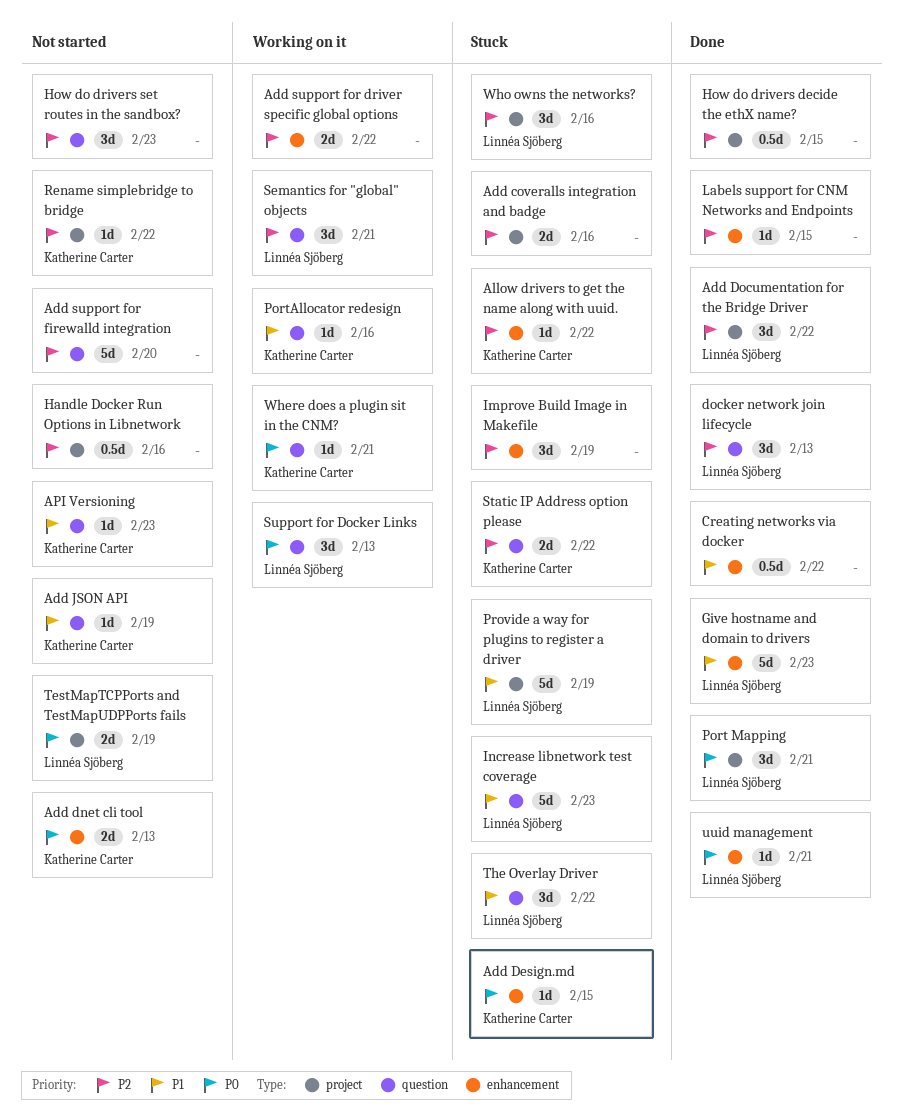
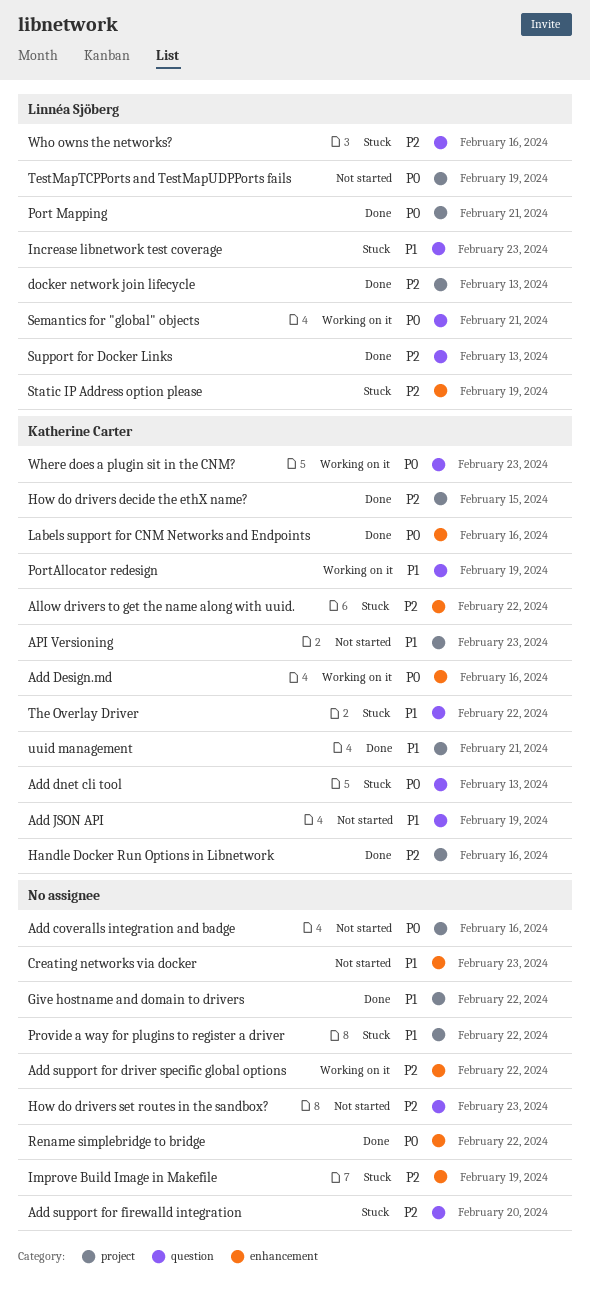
Add coveralls integration and badge, status: Stuck -> Not started
Add coveralls integration and badge, priority: P2 -> P0
Add Design.md, status: Stuck -> Working on it
Add Design.md, due: Feb 15 -> Feb 16
Add dnet cli tool, status: Not started -> Stuck
Add dnet cli tool, label: enhancement -> question
Add Documentation for the Bridge Driver: present -> none
Add support for firewalld integration, status: Not started -> Stuck
API Versioning, label: question -> project
Creating networks via docker, status: Done -> Not started
Creating networks via docker, due: Feb 22 -> Feb 23
docker network join lifecycle, label: question -> project
Give hostname and domain to drivers, owner: Linnéa Sjöberg -> none
Give hostname and domain to drivers, label: enhancement -> project
Give hostname and domain to drivers, due: Feb 23 -> Feb 22
Handle Docker Run Options in Libnetwork, status: Not started -> Done
Handle Docker Run Options in Libnetwork, owner: none -> Katherine Carter
How do drivers decide the ethX name?, owner: none -> Katherine Carter
Labels support for CNM Networks and Endpoints, owner: none -> Katherine Carter
Labels support for CNM Networks and Endpoints, priority: P2 -> P0
Labels support for CNM Networks and Endpoints, due: Feb 15 -> Feb 16
PortAllocator redesign, due: Feb 16 -> Feb 19
Provide a way for plugins to register a driver, owner: Linnéa Sjöberg -> none
Provide a way for plugins to register a driver, due: Feb 19 -> Feb 22
Rename simplebridge to bridge, status: Not started -> Done
Rename simplebridge to bridge, owner: Katherine Carter -> none
Rename simplebridge to bridge, priority: P2 -> P0
Rename simplebridge to bridge, label: project -> enhancement
Semantics for "global" objects, priority: P2 -> P0
Static IP Address option please, owner: Katherine Carter -> Linnéa Sjöberg
Static IP Address option please, label: question -> enhancement
Static IP Address option please, due: Feb 22 -> Feb 19
Support for Docker Links, status: Working on it -> Done
Support for Docker Links, priority: P0 -> P2
The Overlay Driver, owner: Linnéa Sjöberg -> Katherine Carter
uuid management, owner: Linnéa Sjöberg -> Katherine Carter
uuid management, priority: P0 -> P1
uuid management, label: enhancement -> project
Where does a plugin sit in the CNM?, due: Feb 21 -> Feb 23
Who owns the networks?, label: project -> question

